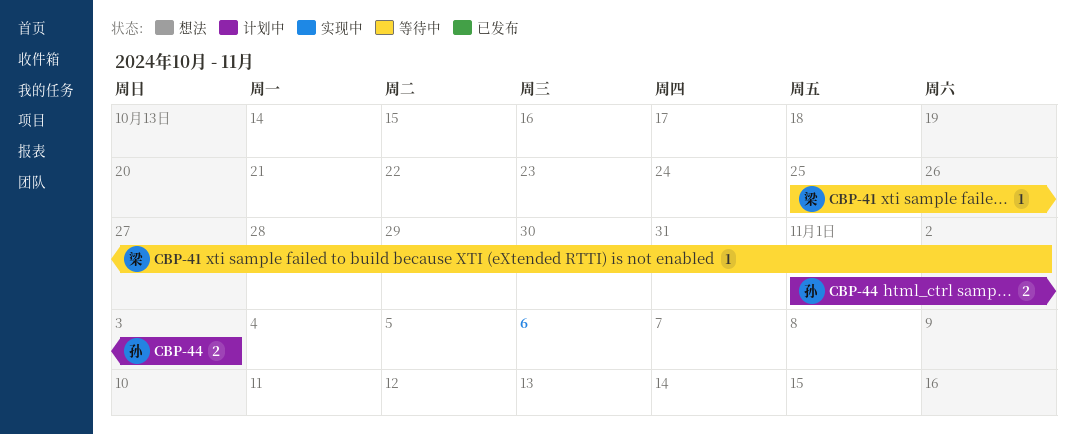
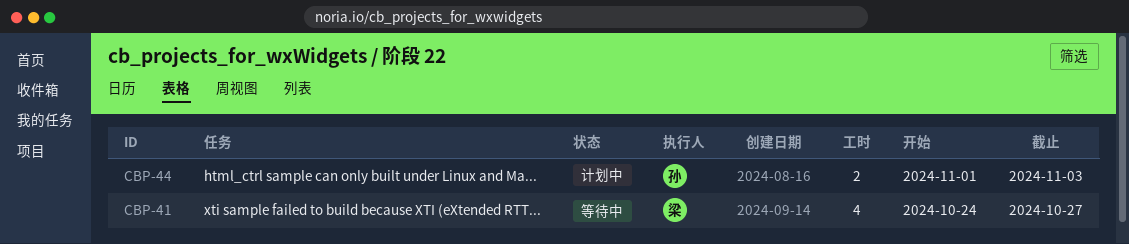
CBP-41, estimate: 1 -> 4
CBP-41, start: Oct 25 -> Oct 24
CBP-41, due: Nov 2 -> Oct 27

